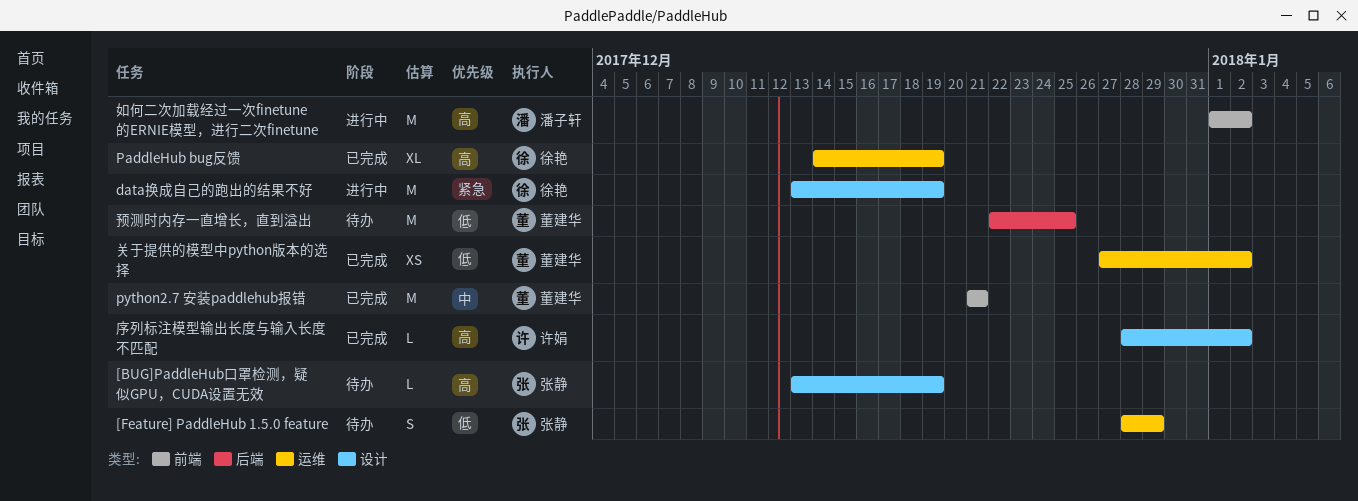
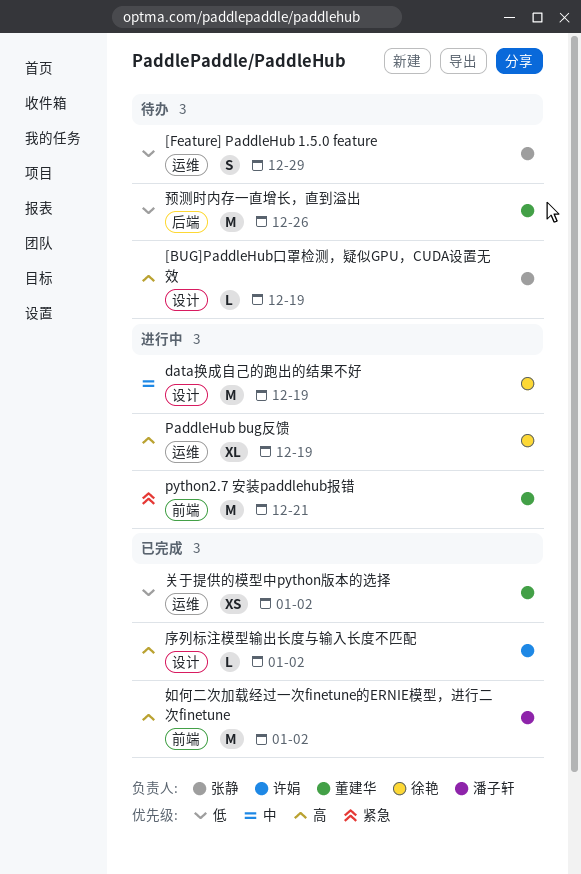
data换成自己的跑出的结果不好, priority: 紧急 -> 中
PaddleHub bug反馈, status: 已完成 -> 进行中
python2.7 安装paddlehub报错, status: 已完成 -> 进行中
python2.7 安装paddlehub报错, priority: 中 -> 紧急
如何二次加载经过一次finetune的ERNIE模型，进行二次finetune, status: 进行中 -> 已完成
预测时内存一直增长，直到溢出, due: Dec 25 -> Dec 26

